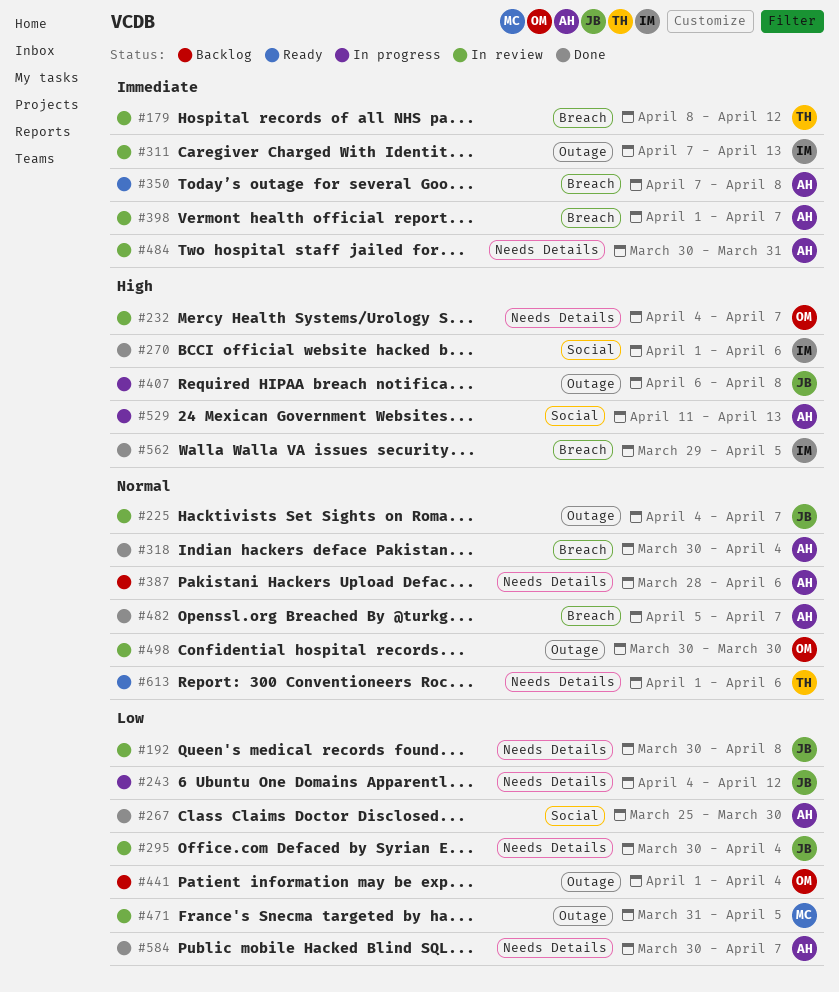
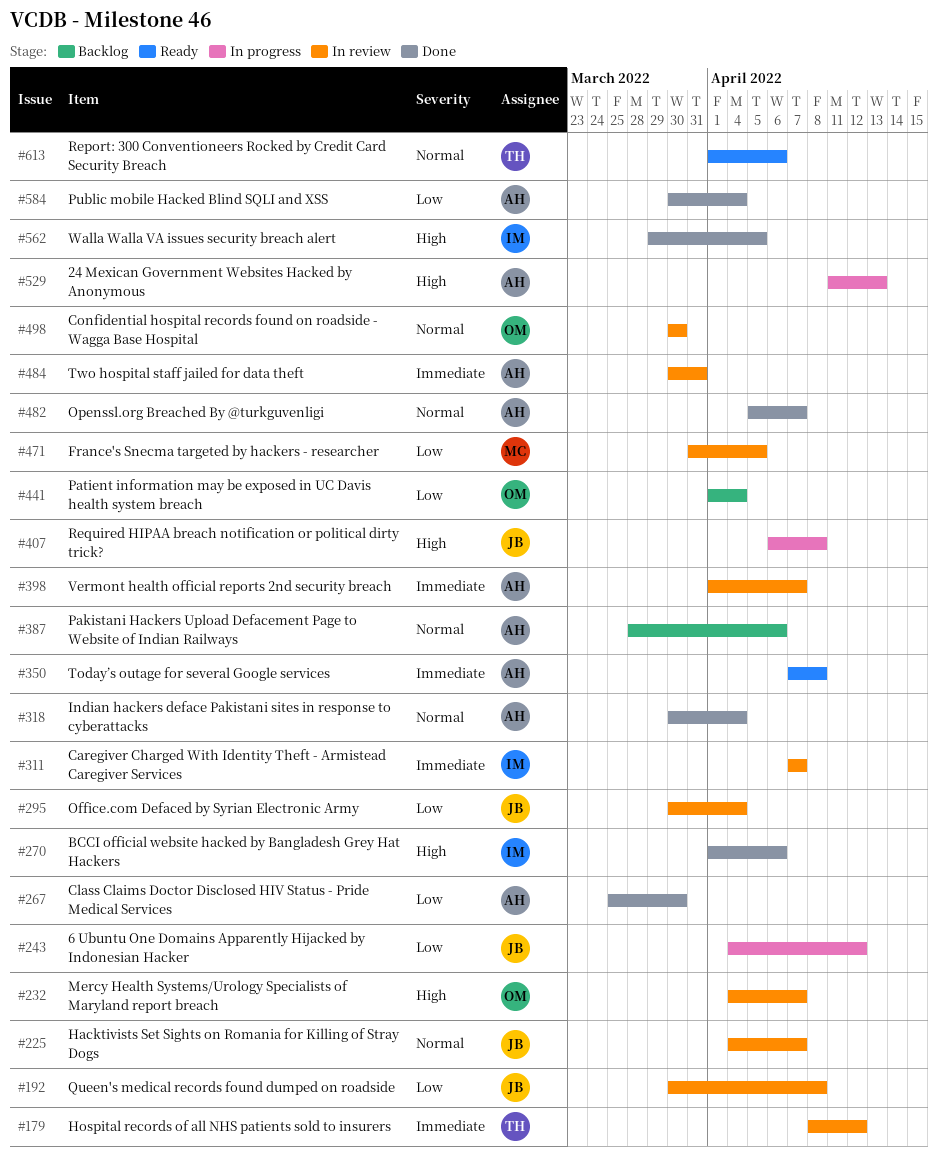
#311, due: Apr 13 -> Apr 7
#584, due: Apr 7 -> Apr 4

